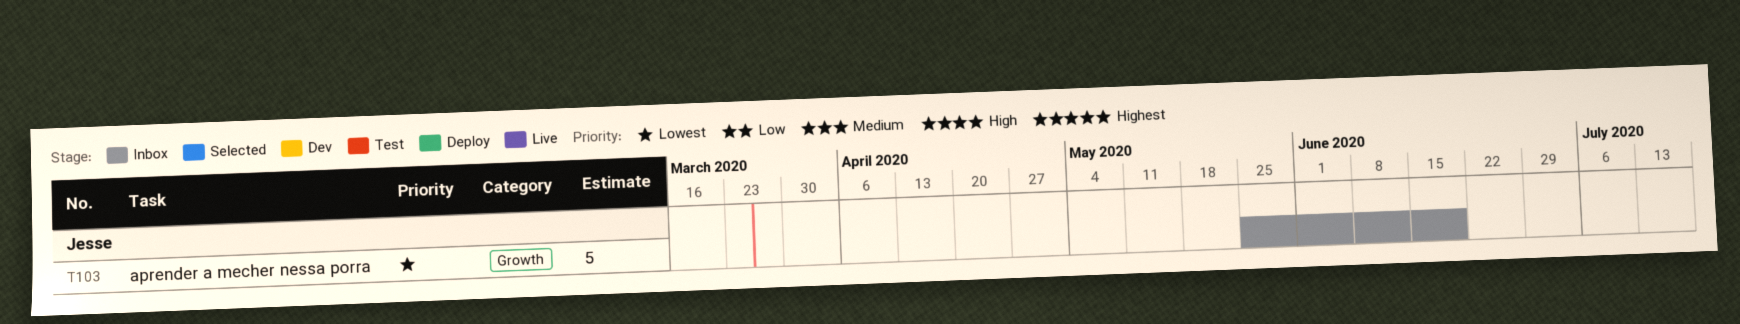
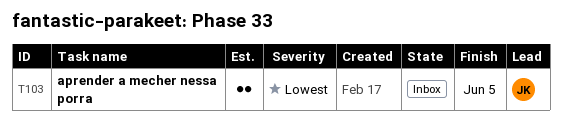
T103, estimate: 5 -> 2
T103, due: Jun 19 -> Jun 5

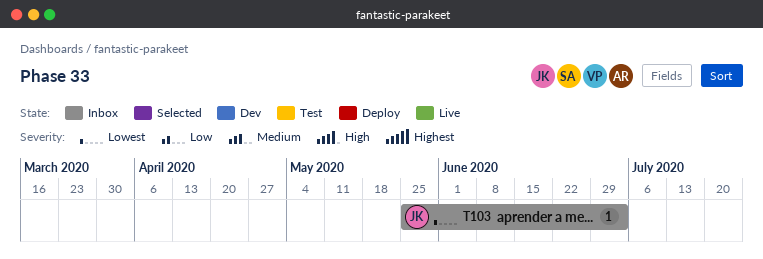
T103, estimate: 2 -> 1
T103, due: Jun 5 -> Jul 3

